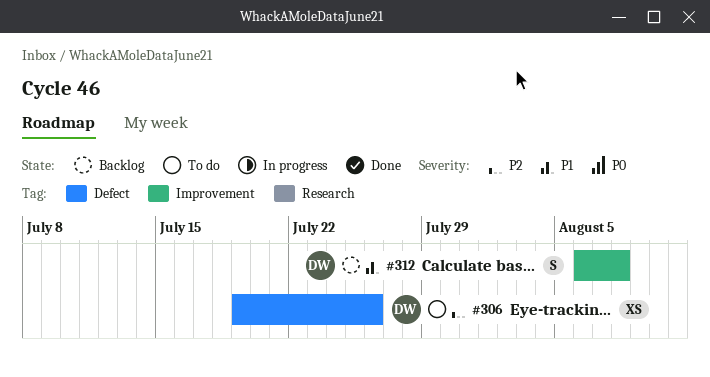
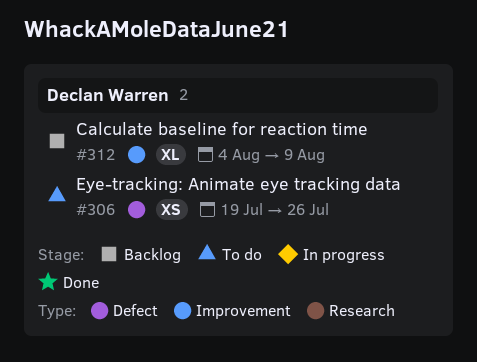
#312, estimate: S -> XL
#312, start: Aug 6 -> Aug 4
#312, due: Aug 8 -> Aug 9

